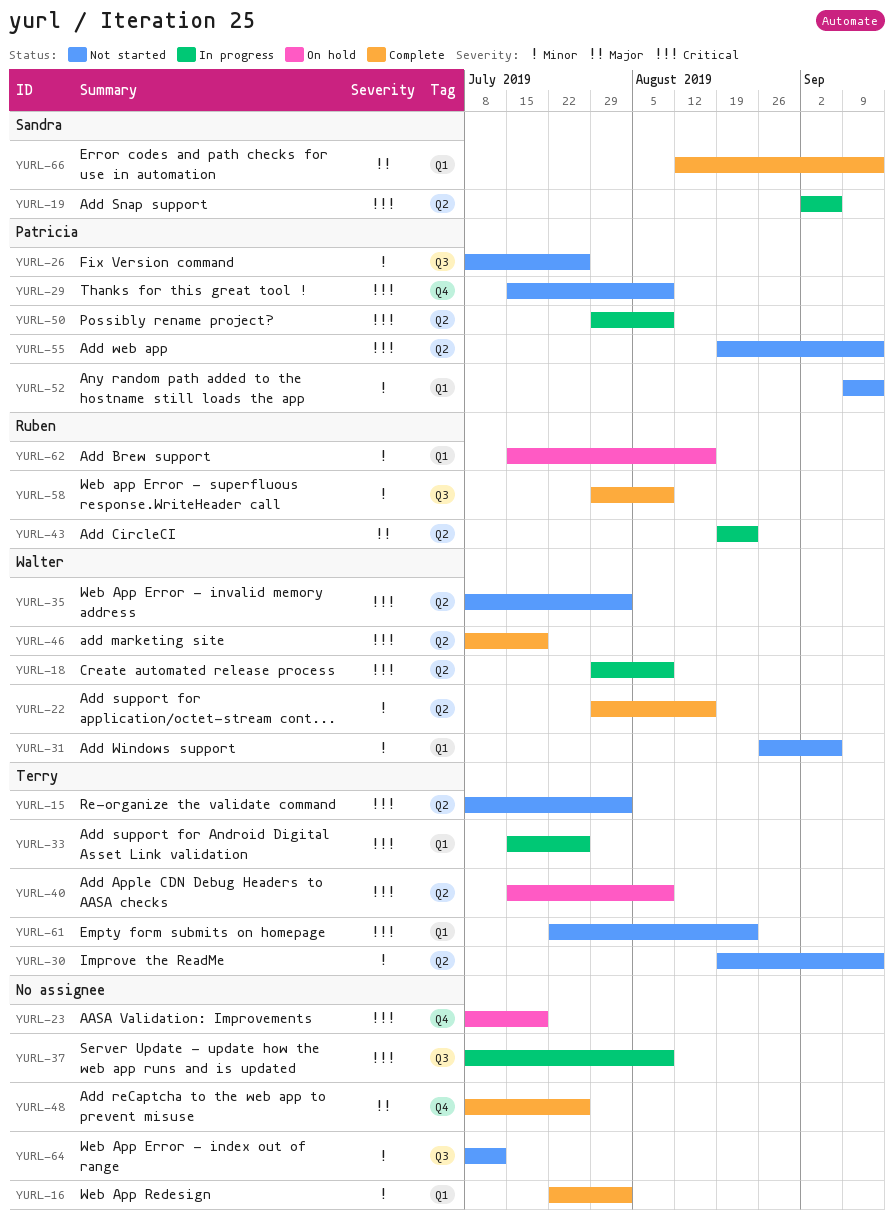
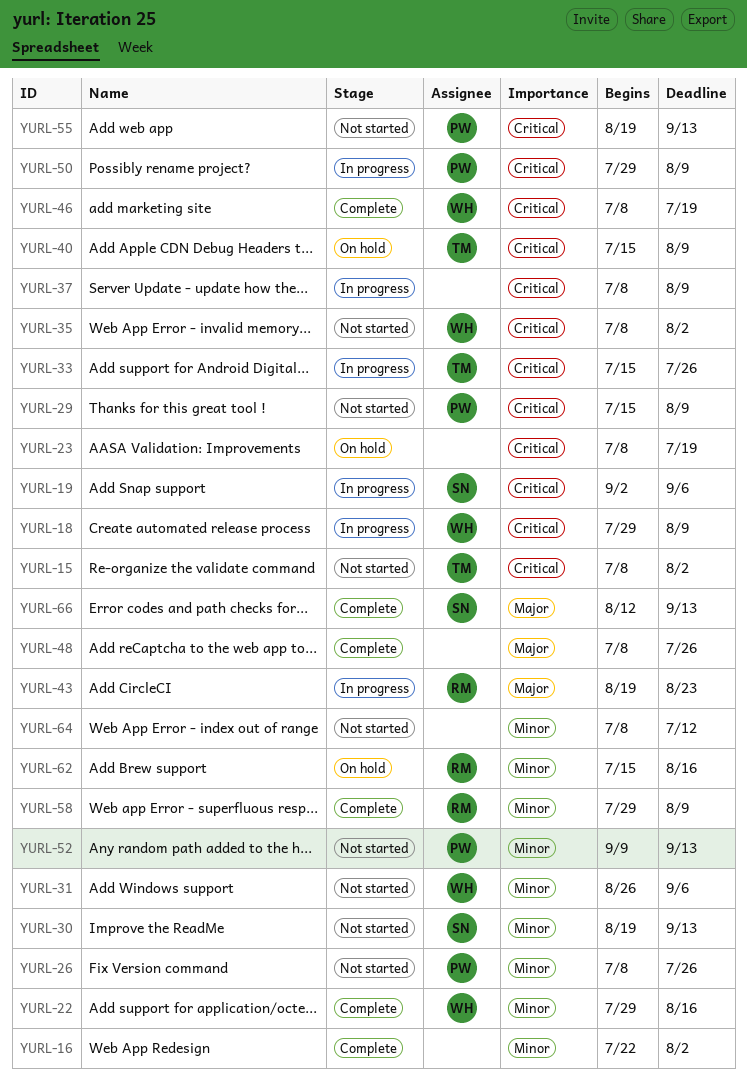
YURL-30, owner: Terry -> Sandra
YURL-61: present -> none

